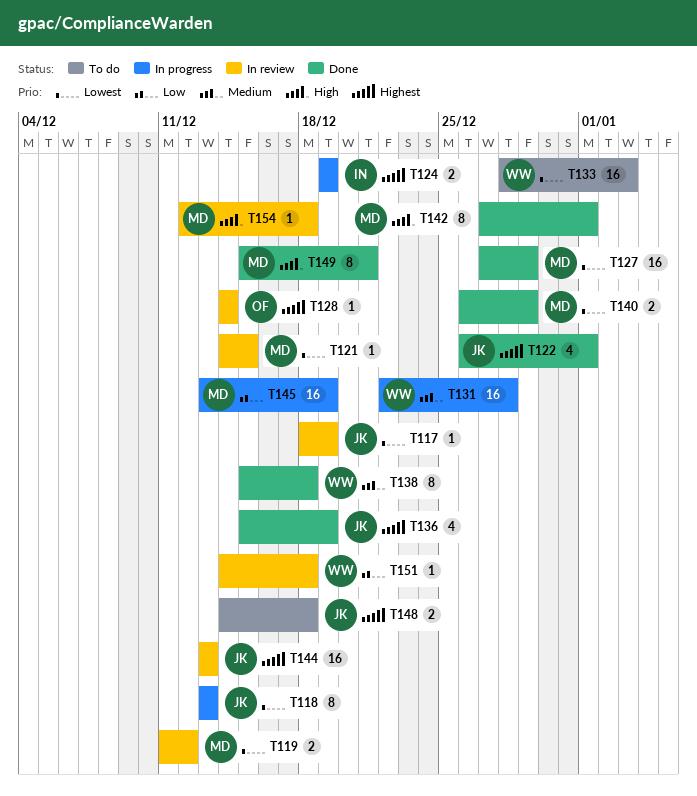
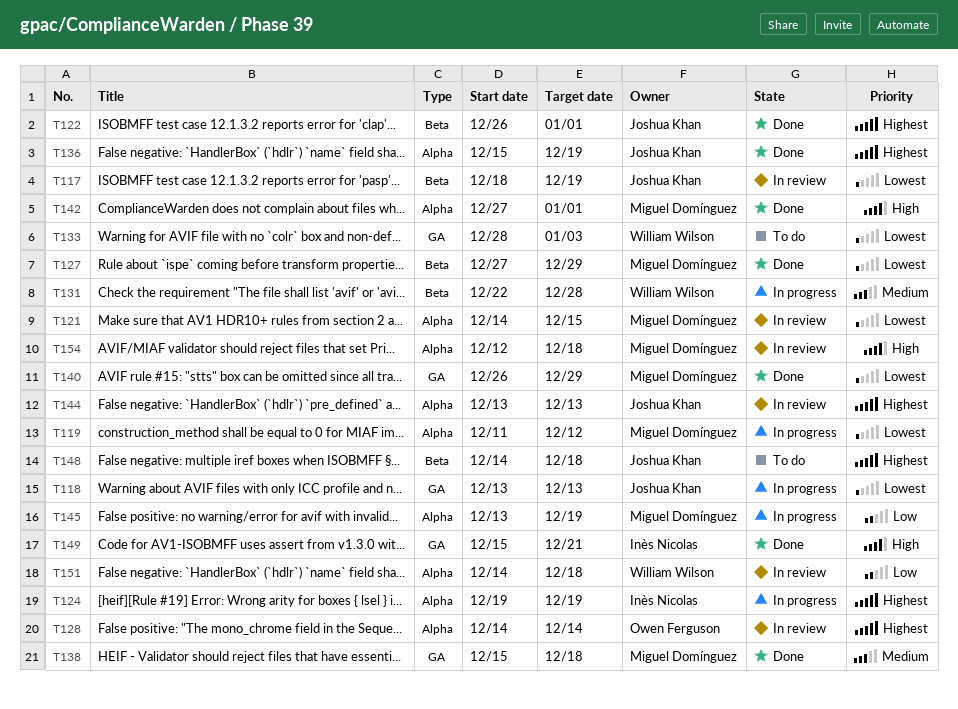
T119, status: In review -> In progress
T138, owner: William Wilson -> Miguel Domínguez
T149, owner: Miguel Domínguez -> Inès Nicolas

